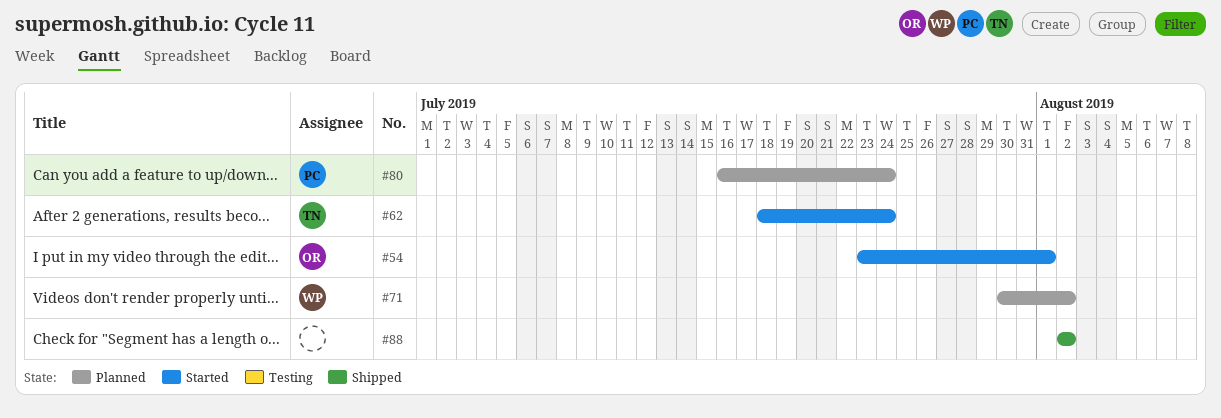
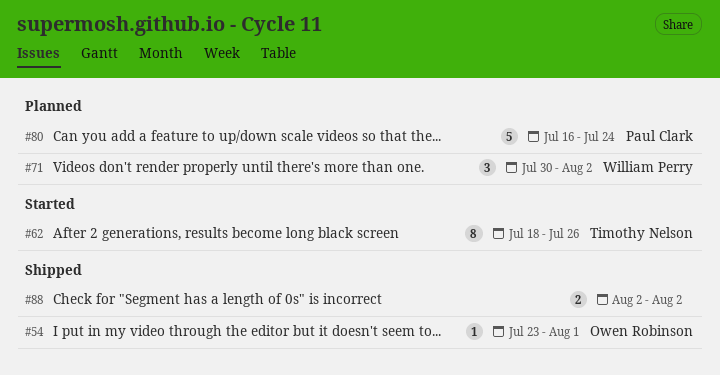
#54, status: Started -> Shipped
#62, due: Jul 24 -> Jul 26

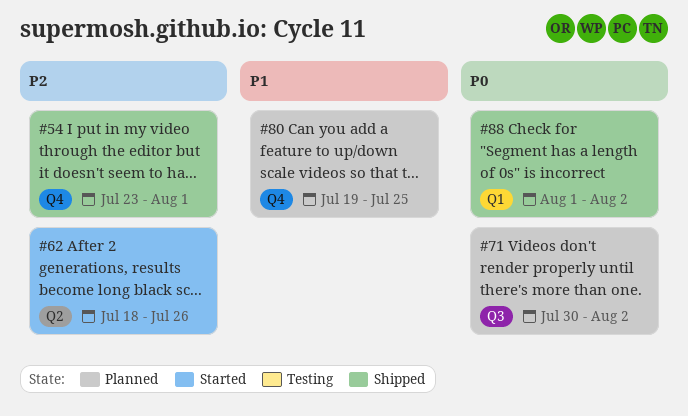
#80, start: Jul 16 -> Jul 19
#80, due: Jul 24 -> Jul 25
#88, start: Aug 2 -> Aug 1

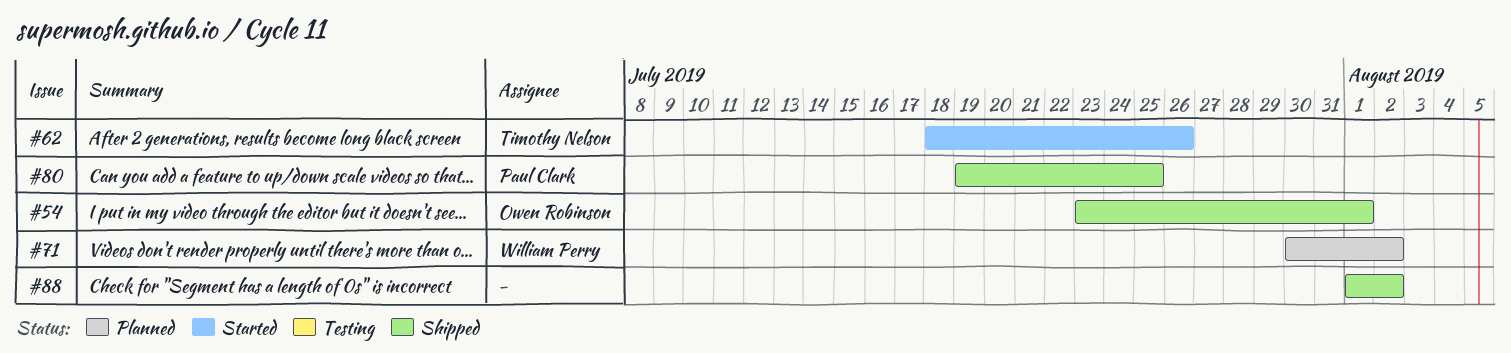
#80, status: Planned -> Shipped

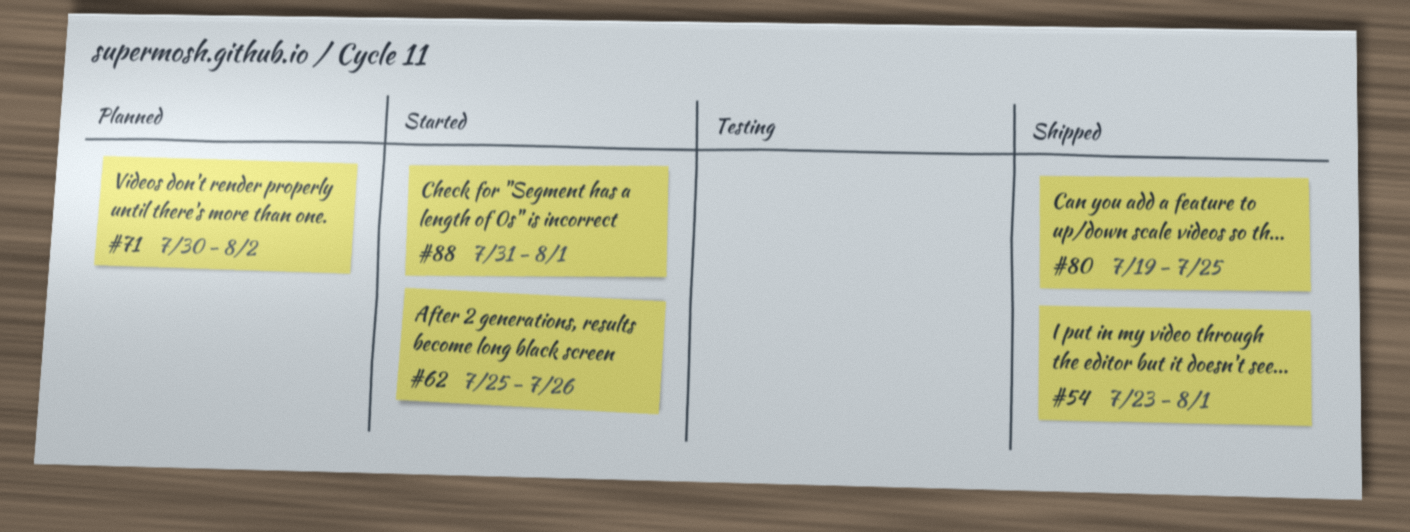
#62, start: Jul 18 -> Jul 25
#88, status: Shipped -> Started
#88, start: Aug 1 -> Jul 31
#88, due: Aug 2 -> Aug 1

